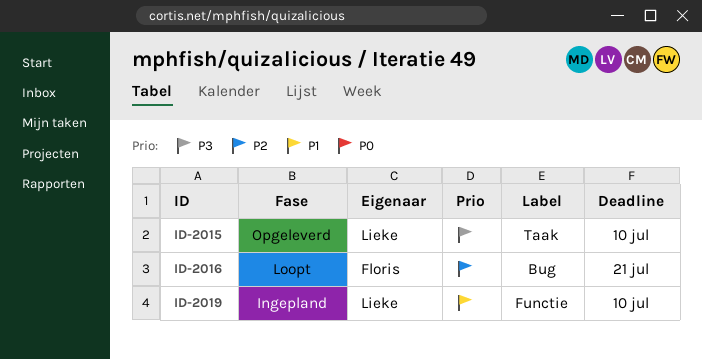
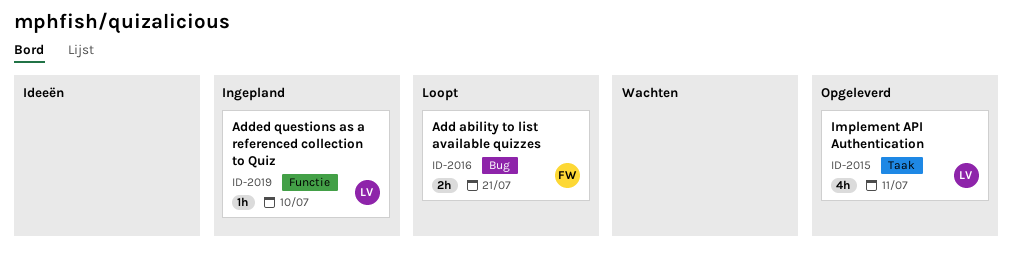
ID-2015, due: Jul 10 -> Jul 11

